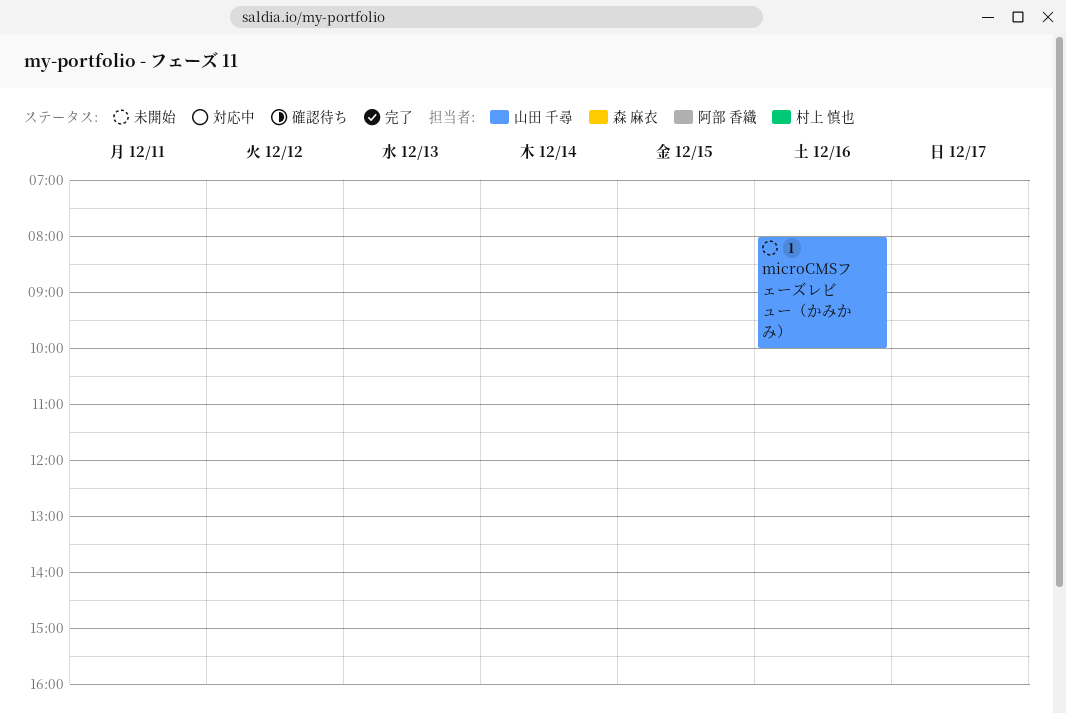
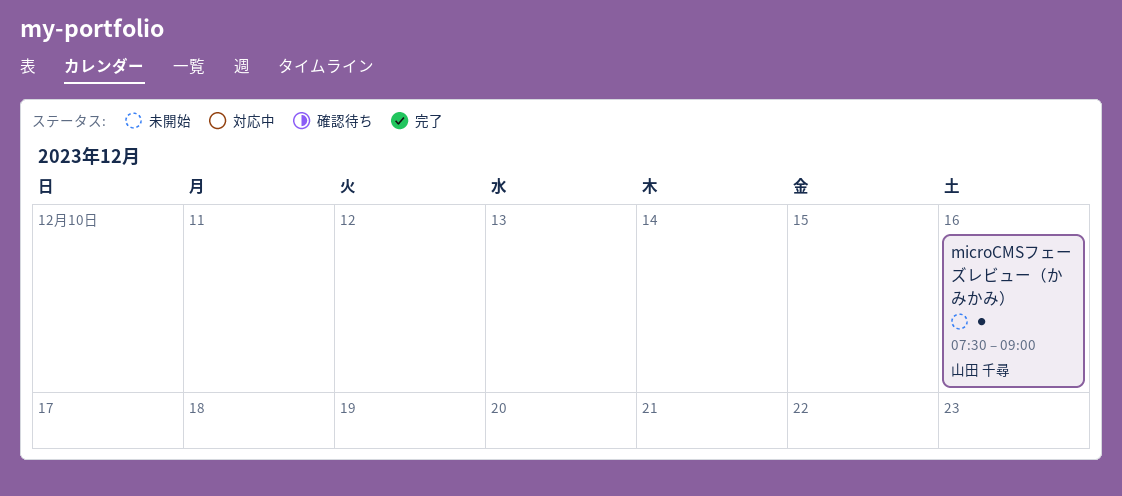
microCMSフェーズレビュー（かみかみ）, begins: 08:00 -> 07:30
microCMSフェーズレビュー（かみかみ）, ends: 10:00 -> 09:00

